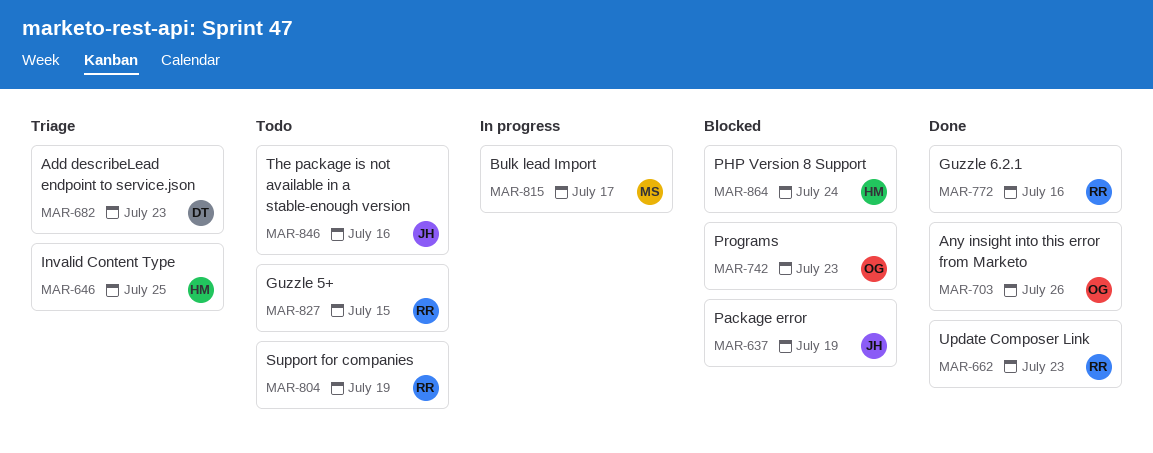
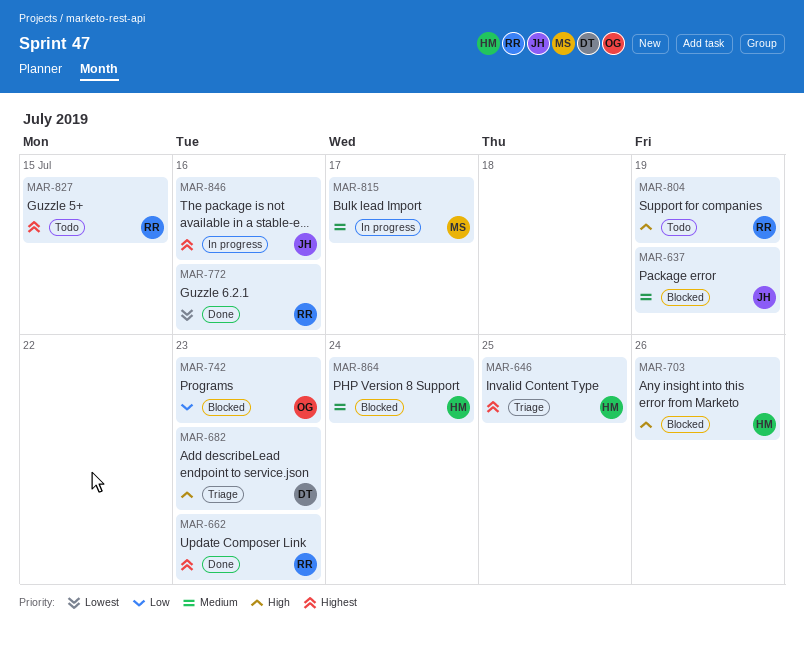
MAR-703, status: Done -> Blocked
MAR-703, owner: OG -> HM
MAR-846, status: Todo -> In progress

